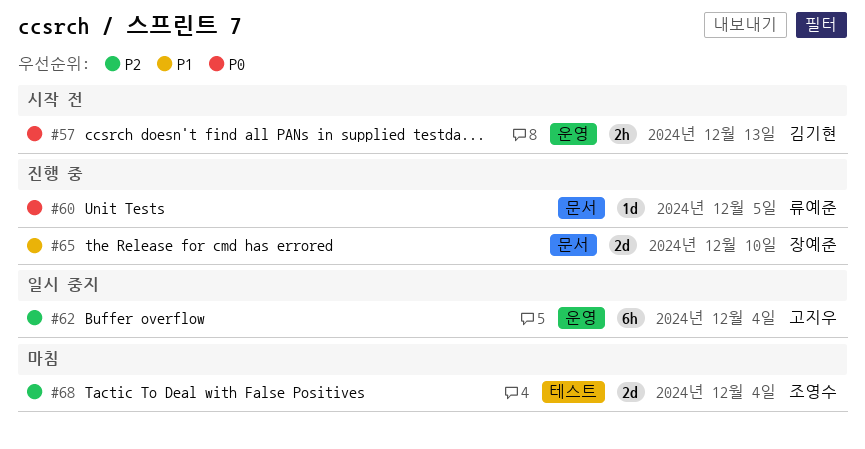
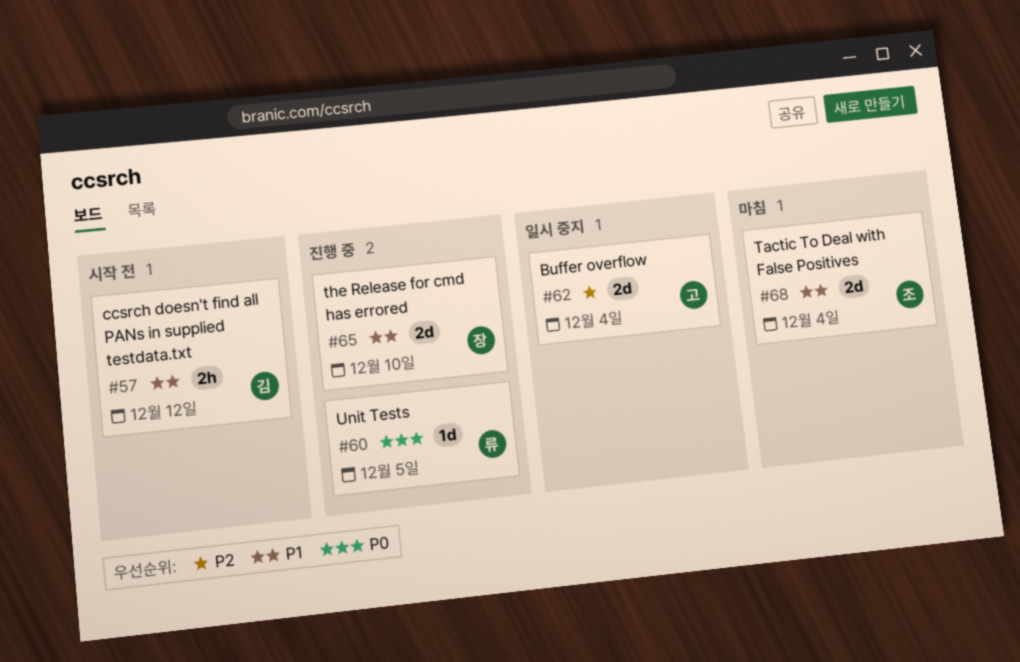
#57, priority: P0 -> P1
#57, due: Dec 13 -> Dec 12
#62, estimate: 6h -> 2d
#68, priority: P2 -> P1

